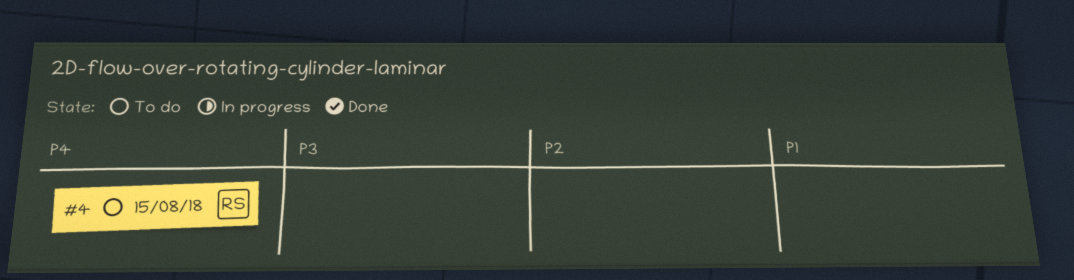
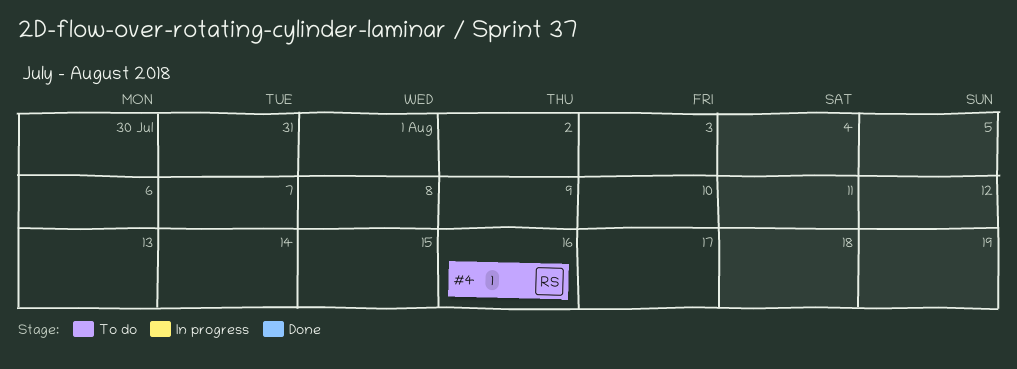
#4, due: Aug 15 -> Aug 16

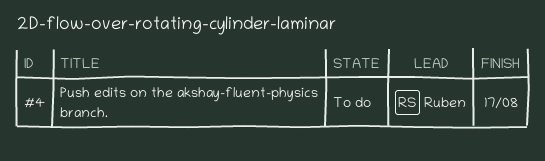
#4, due: Aug 16 -> Aug 17

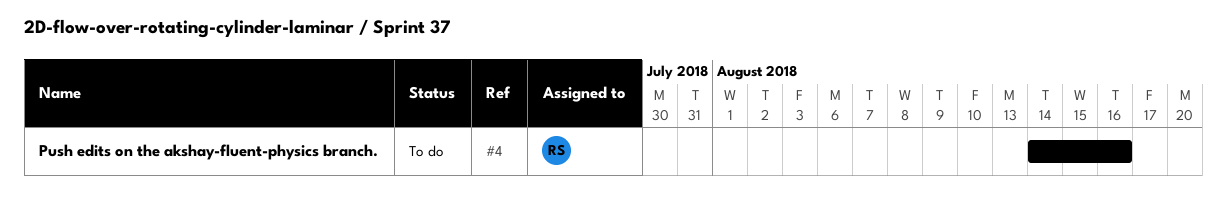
#4, due: Aug 17 -> Aug 16

